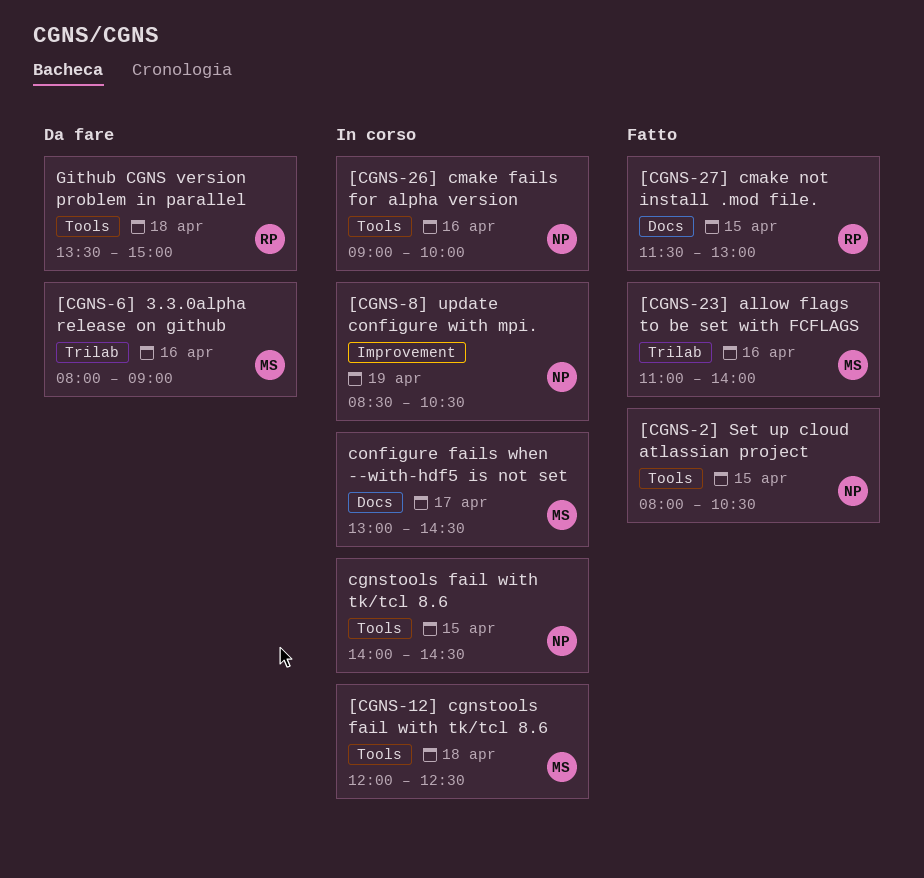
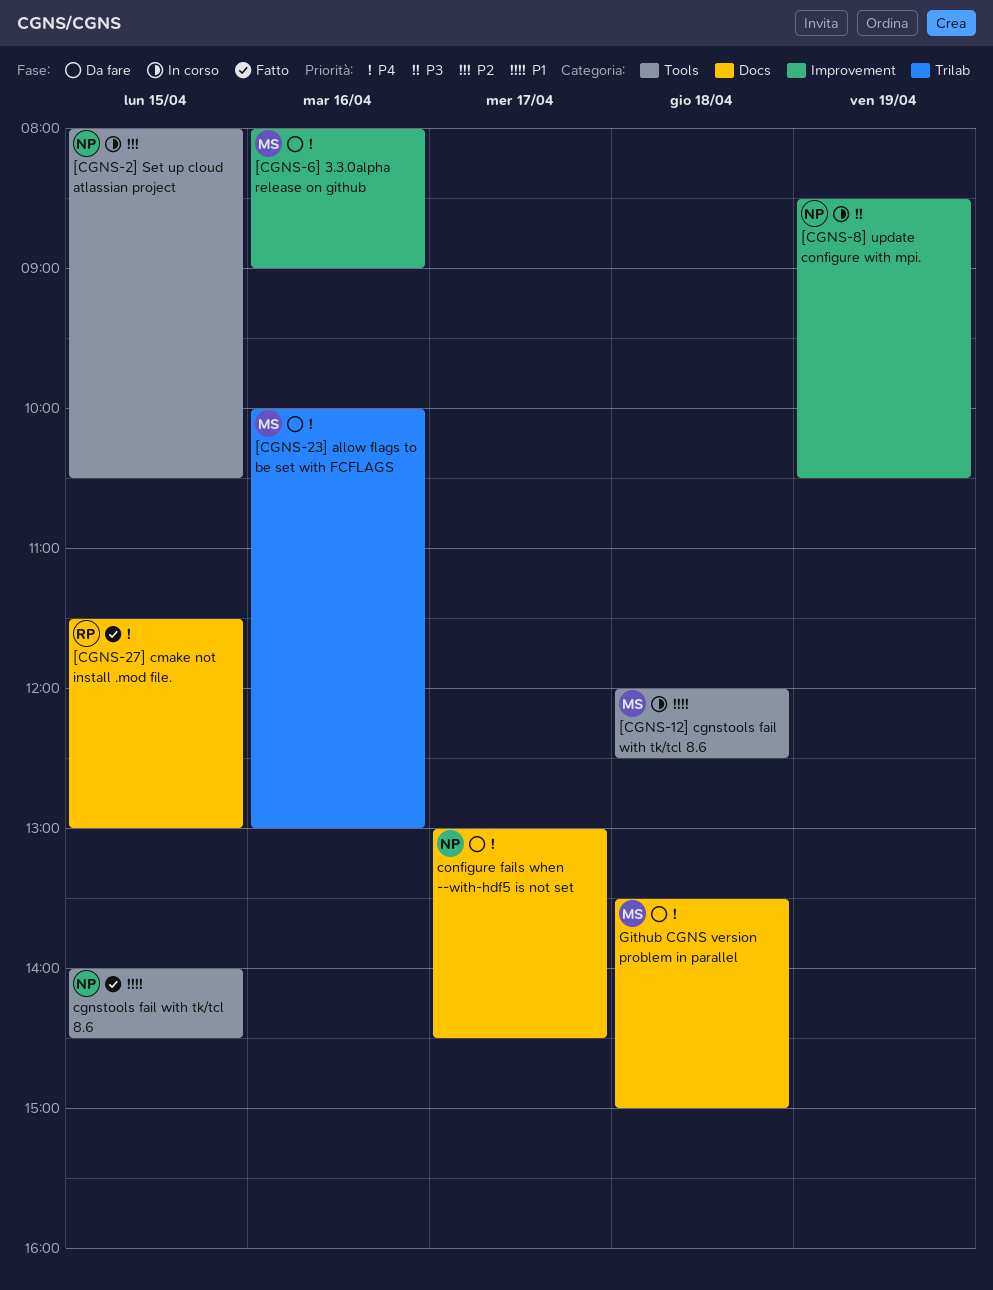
[CGNS-23] allow flags to be set with FCFLAGS, status: Fatto -> Da fare
[CGNS-23] allow flags to be set with FCFLAGS, begins: 11:00 -> 10:00
[CGNS-23] allow flags to be set with FCFLAGS, ends: 14:00 -> 13:00
[CGNS-26] cmake fails for alpha version: present -> none
[CGNS-2] Set up cloud atlassian project, status: Fatto -> In corso
[CGNS-6] 3.3.0alpha release on github, label: Trilab -> Improvement
cgnstools fail with tk/tcl 8.6, status: In corso -> Fatto
configure fails when --with-hdf5 is not set, status: In corso -> Da fare
configure fails when --with-hdf5 is not set, owner: MS -> NP
Github CGNS version problem in parallel, owner: RP -> MS
Github CGNS version problem in parallel, label: Tools -> Docs

